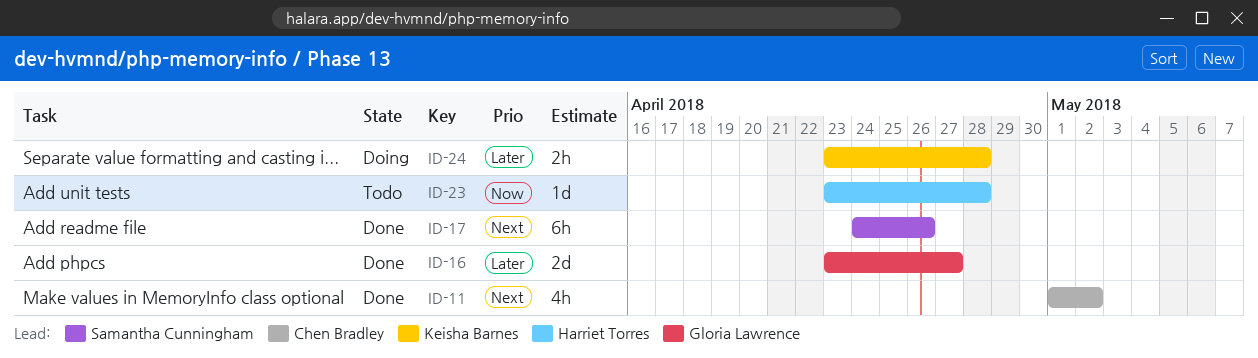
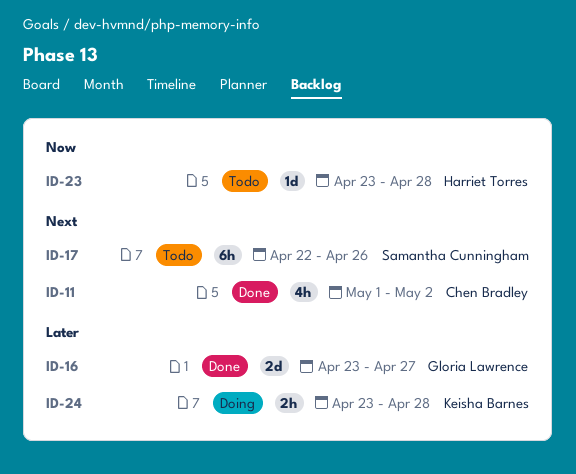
ID-17, status: Done -> Todo
ID-17, start: Apr 24 -> Apr 22

